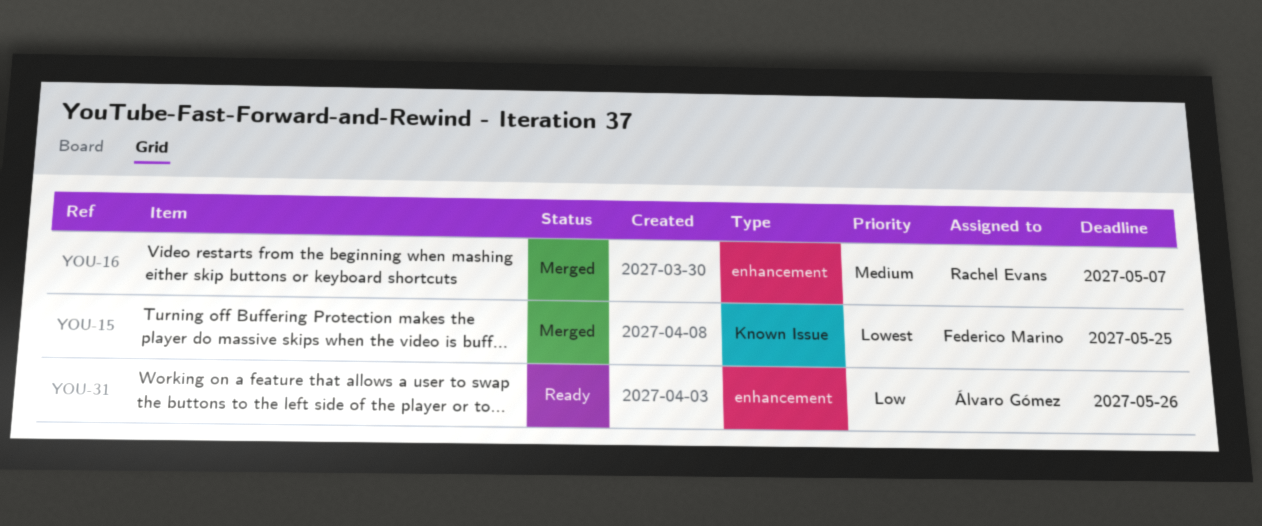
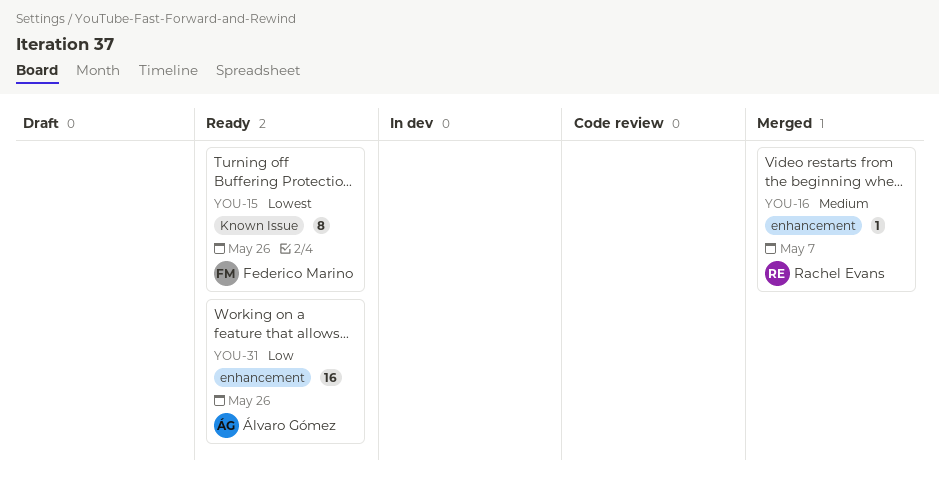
YOU-15, status: Merged -> Ready
YOU-15, due: May 25 -> May 26

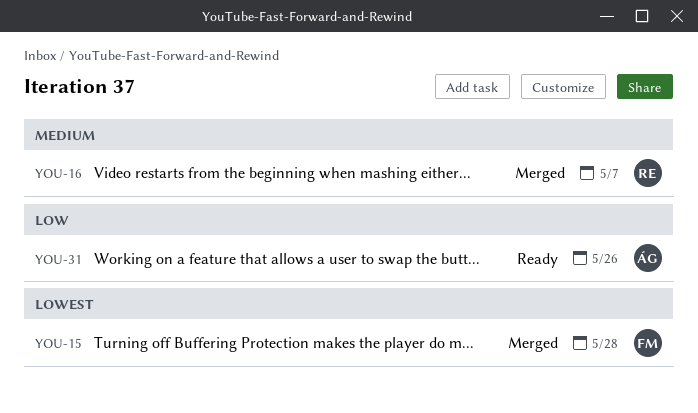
YOU-15, status: Ready -> Merged
YOU-15, due: May 26 -> May 28

